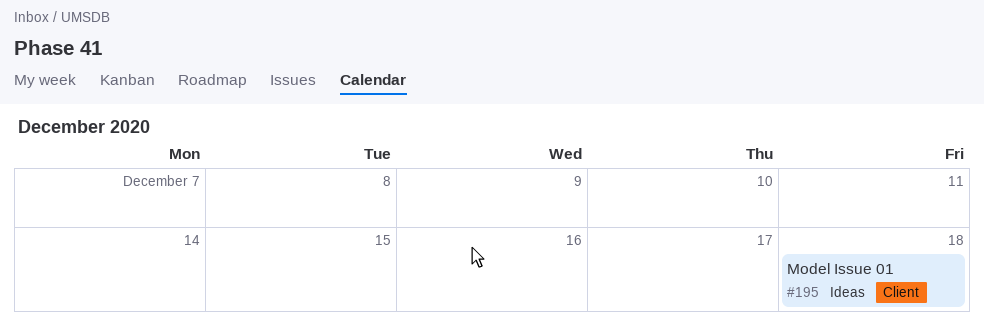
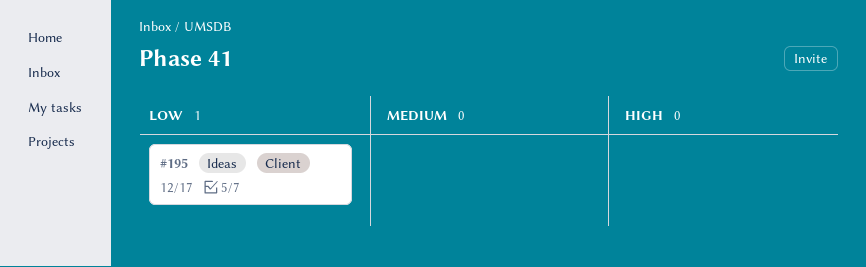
#195, due: Dec 18 -> Dec 17

